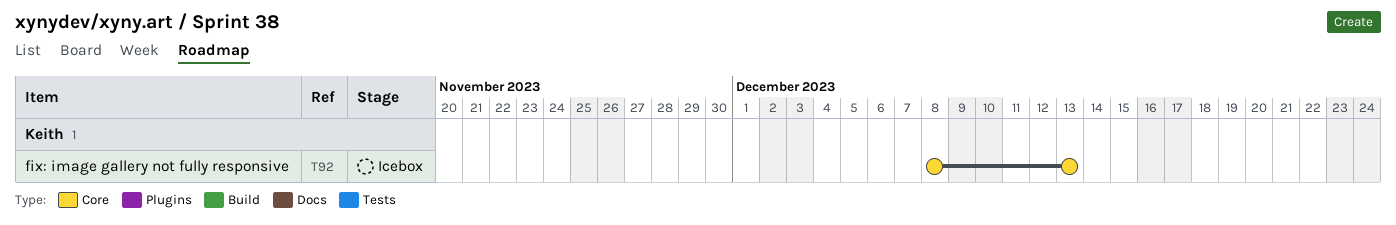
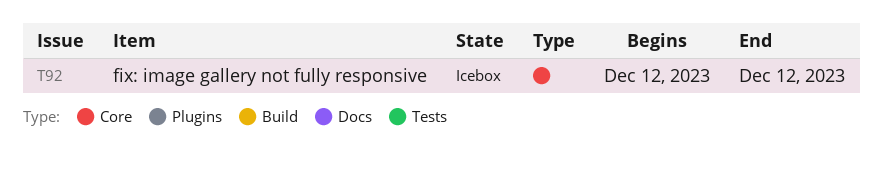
T92, start: Dec 8 -> Dec 12
T92, due: Dec 13 -> Dec 12

